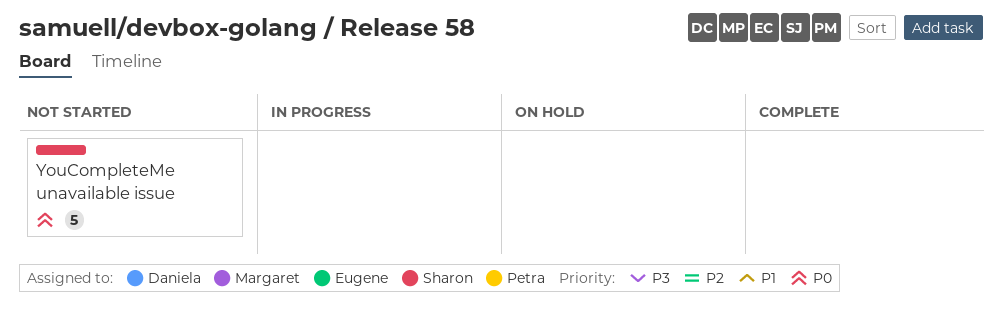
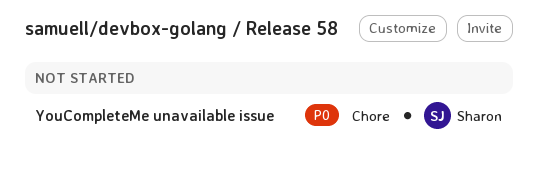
YouCompleteMe unavailable issue, estimate: 5 -> 1

